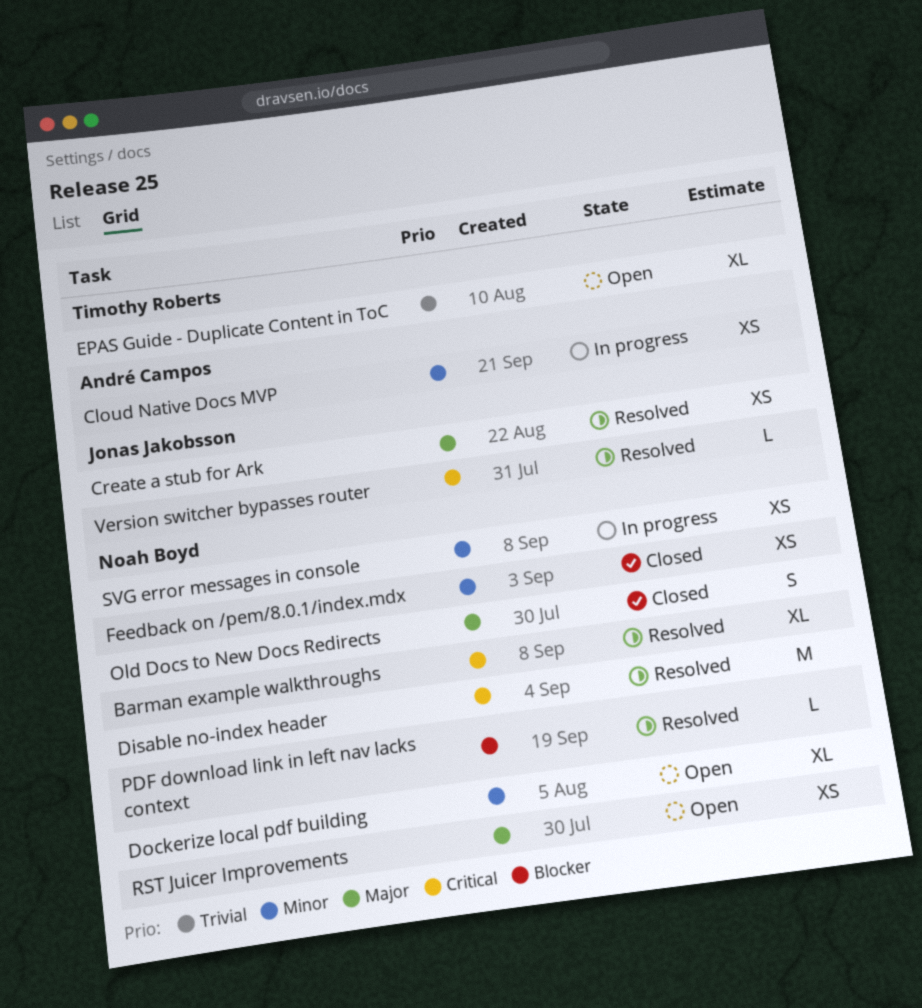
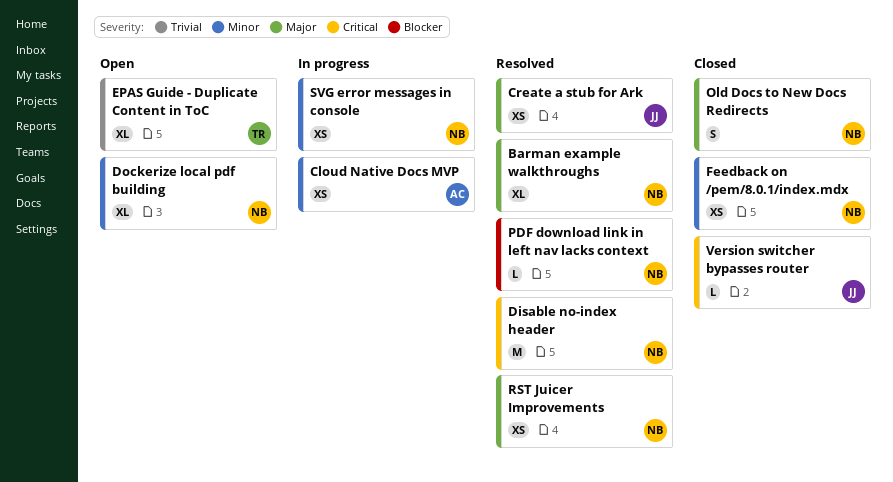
Barman example walkthroughs, priority: Critical -> Major
RST Juicer Improvements, status: Open -> Resolved
Version switcher bypasses router, status: Resolved -> Closed

